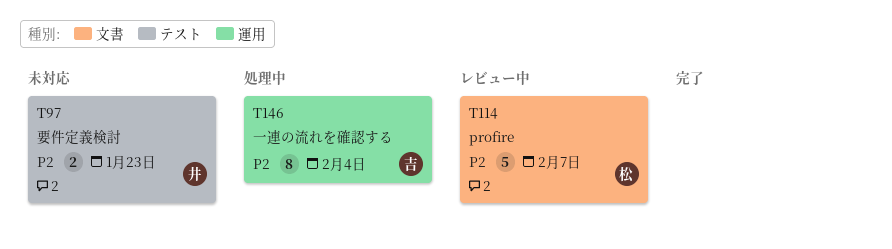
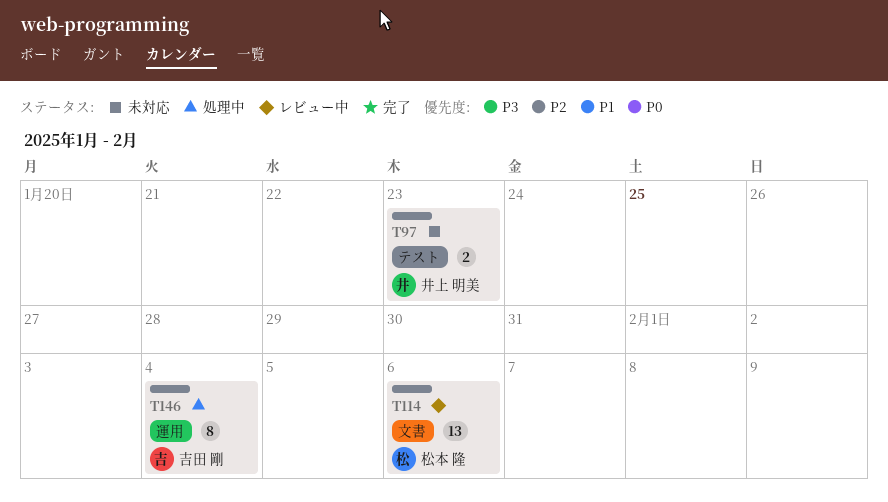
T114, estimate: 5 -> 13
T114, due: Feb 7 -> Feb 6

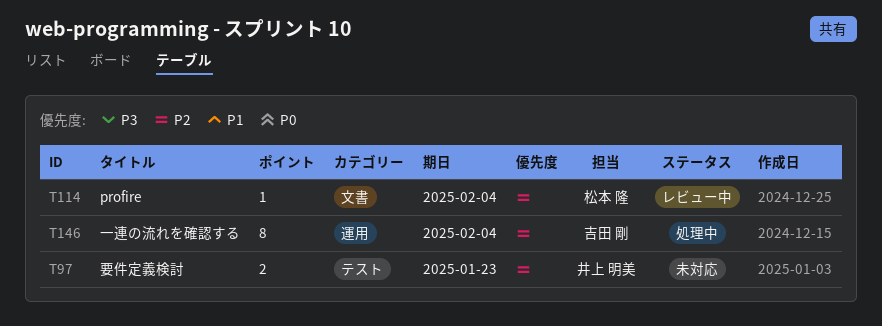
T114, estimate: 13 -> 1
T114, due: Feb 6 -> Feb 4

